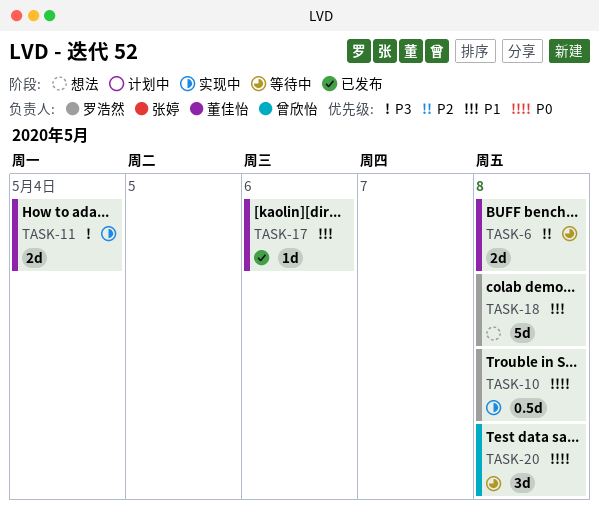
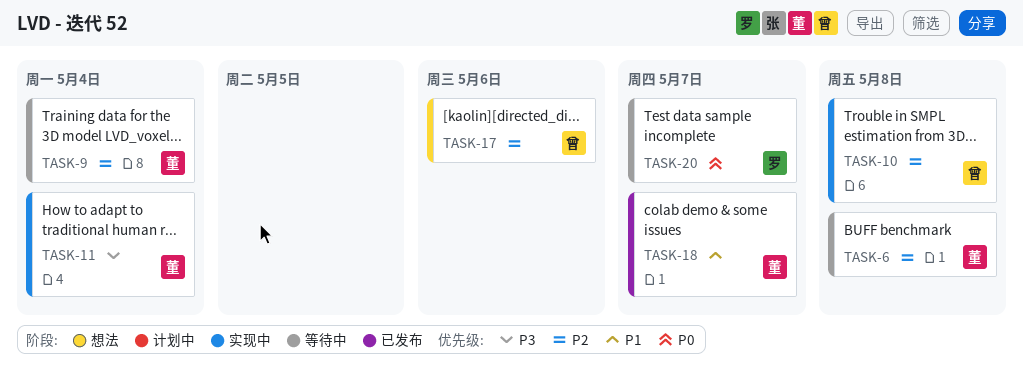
TASK-9: none -> present
TASK-10, owner: 罗浩然 -> 曾欣怡
TASK-10, priority: P0 -> P2
TASK-17, status: 已发布 -> 想法
TASK-17, owner: 董佳怡 -> 曾欣怡
TASK-17, priority: P1 -> P2
TASK-18, status: 想法 -> 已发布
TASK-18, owner: 罗浩然 -> 董佳怡
TASK-18, due: May 8 -> May 7
TASK-20, owner: 曾欣怡 -> 罗浩然
TASK-20, due: May 8 -> May 7

